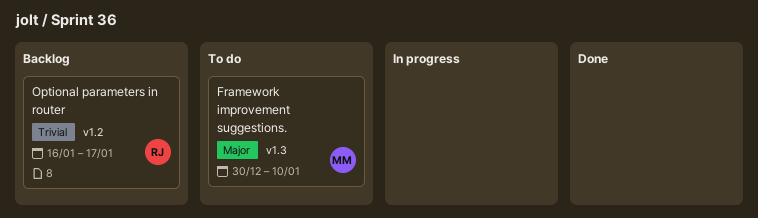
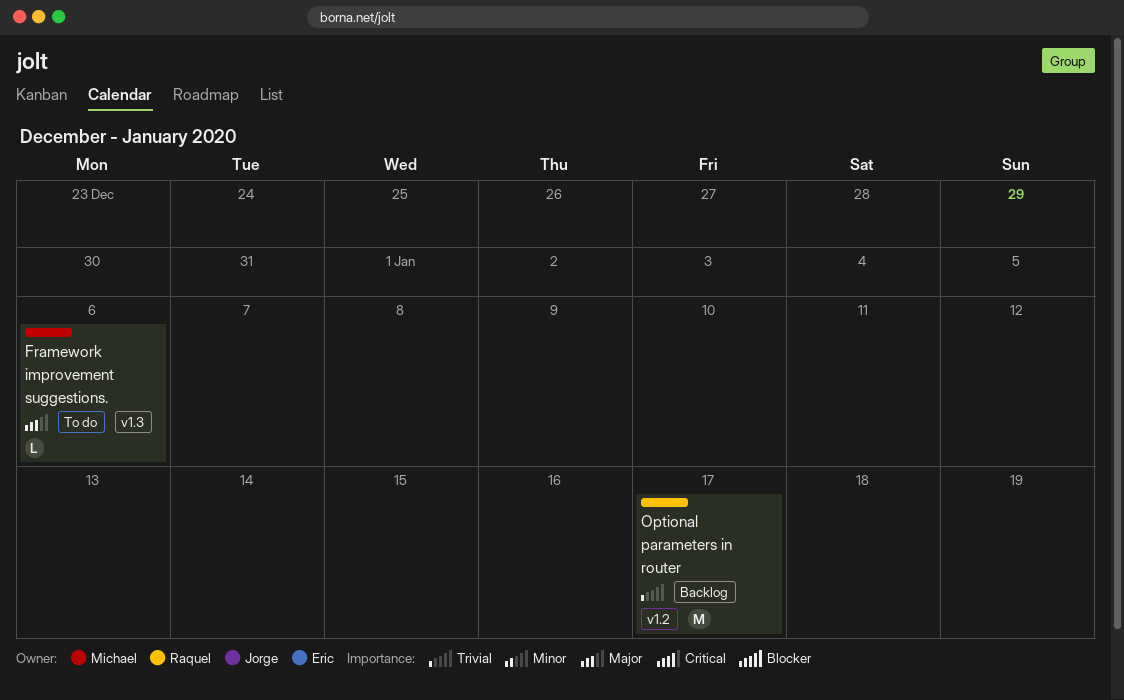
Framework improvement suggestions., due: Jan 10 -> Jan 6

